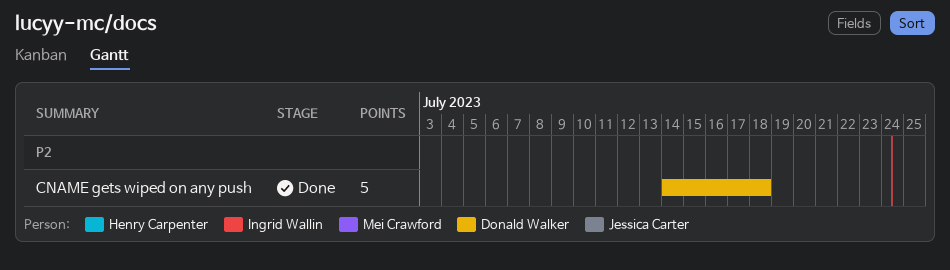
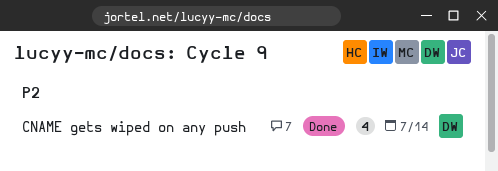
CNAME gets wiped on any push, estimate: 5 -> 4
CNAME gets wiped on any push, due: Jul 18 -> Jul 14

